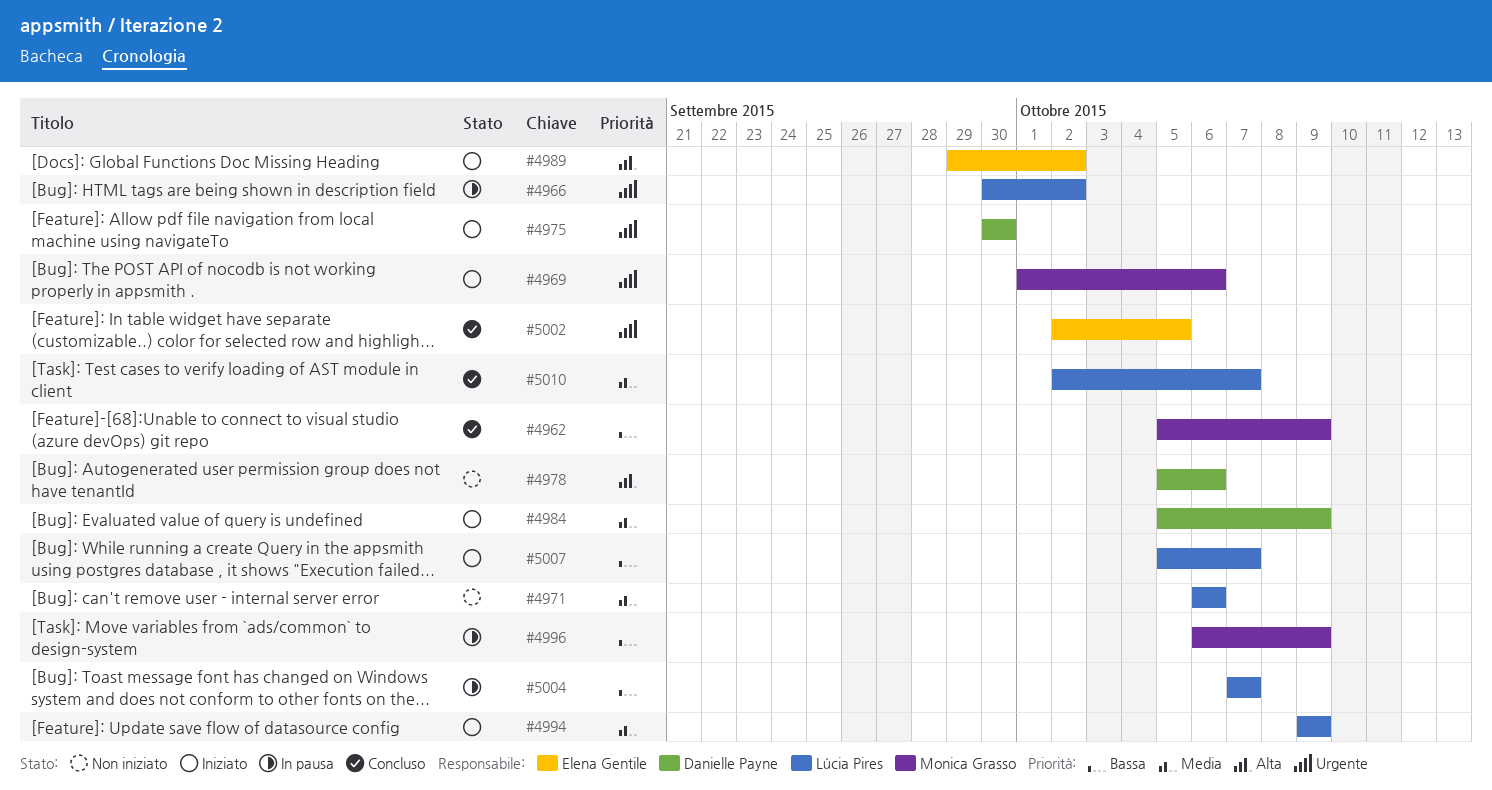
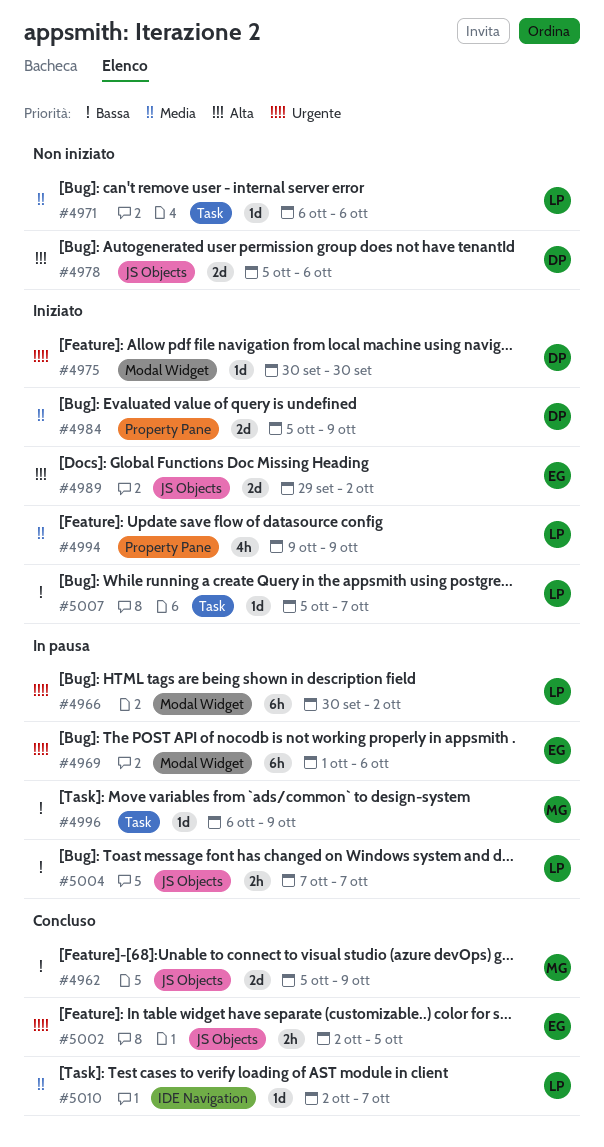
#4969, status: Iniziato -> In pausa
#4969, owner: Monica Grasso -> Elena Gentile

